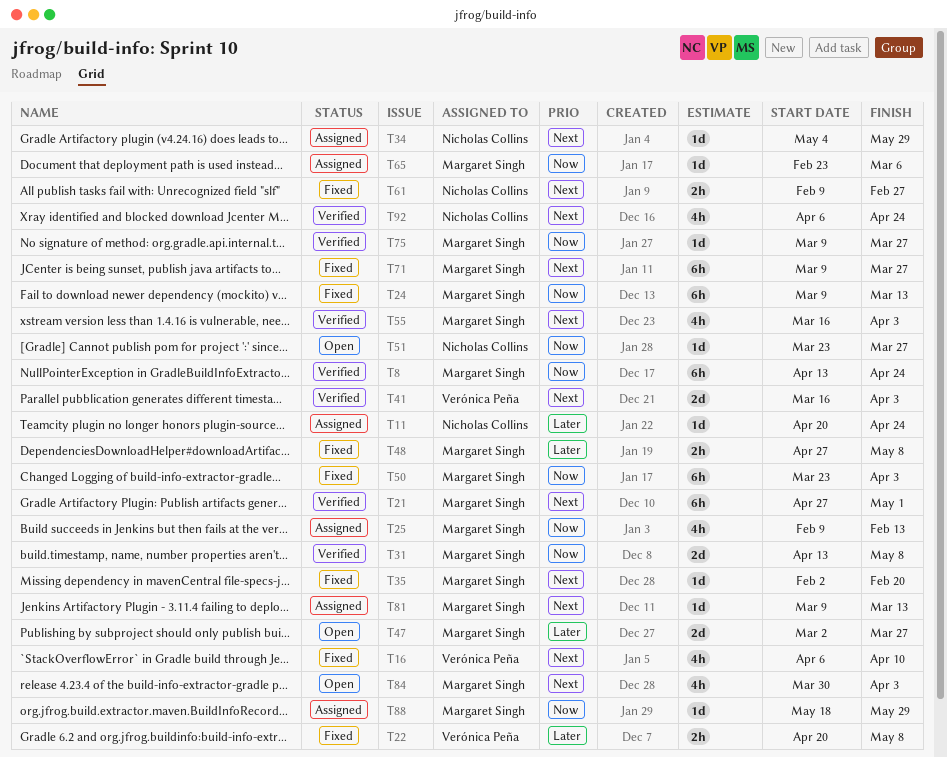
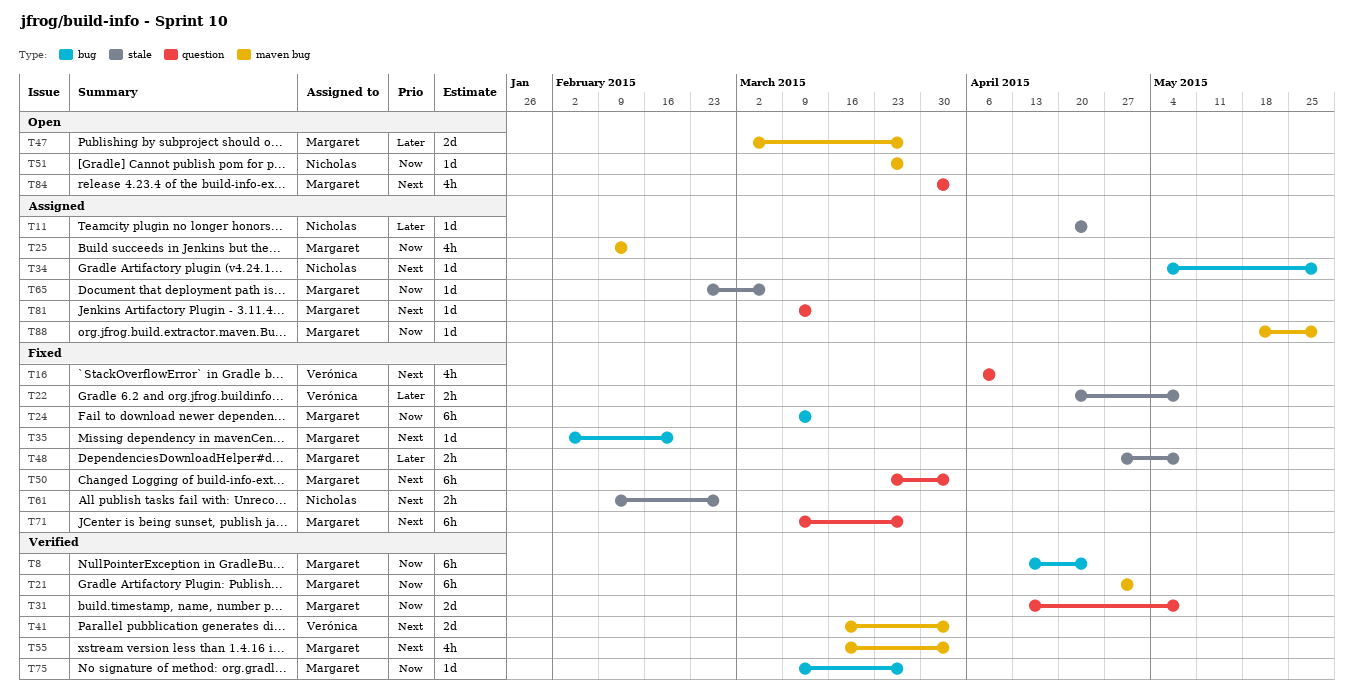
T21, priority: Next -> Now
T50, priority: Now -> Next
T92: present -> none

